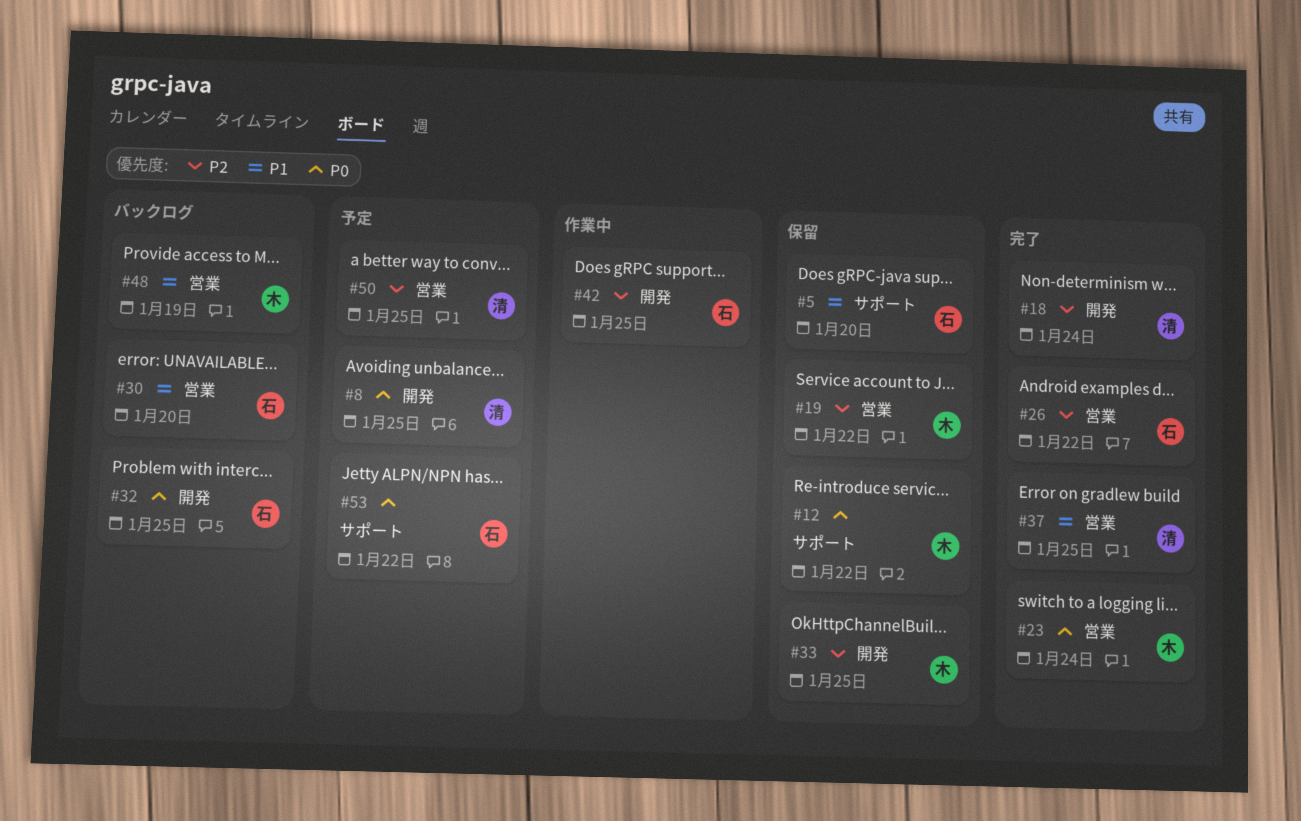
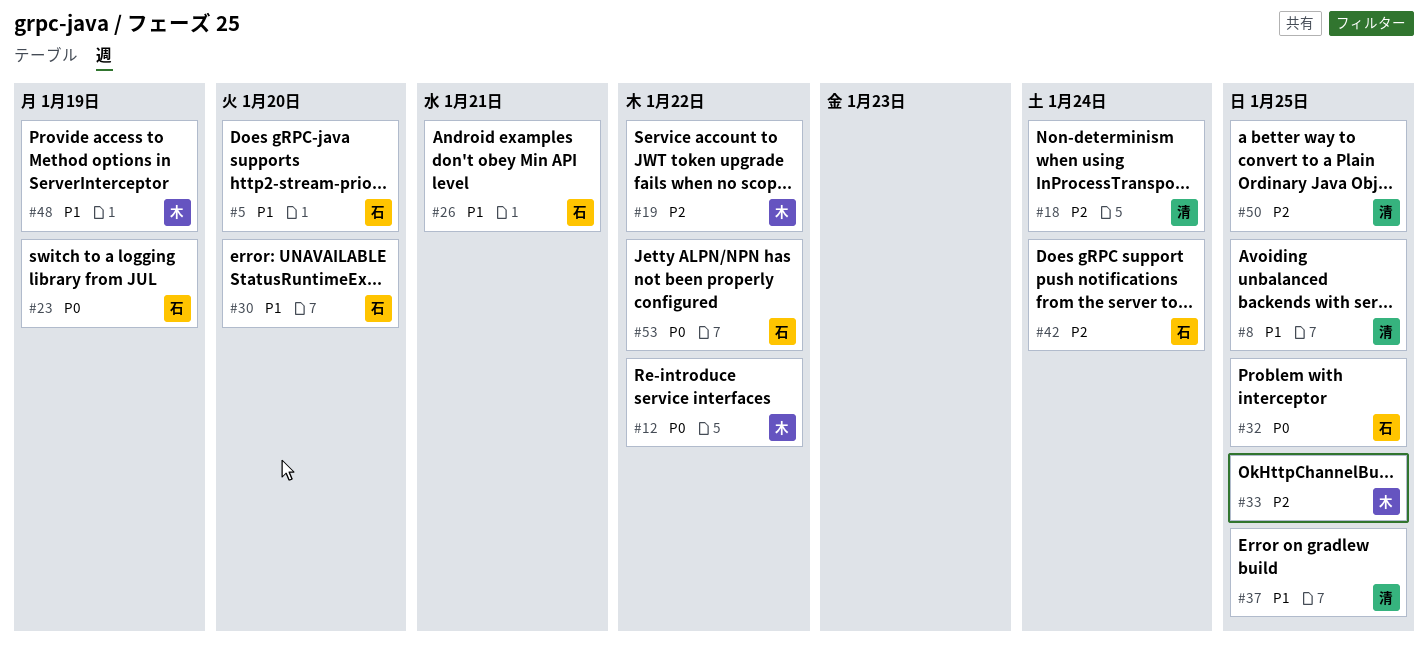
#8, priority: P0 -> P1
#23, owner: 木 -> 石
#23, due: Jan 24 -> Jan 19
#26, priority: P2 -> P1
#26, due: Jan 22 -> Jan 21
#42, due: Jan 25 -> Jan 24

